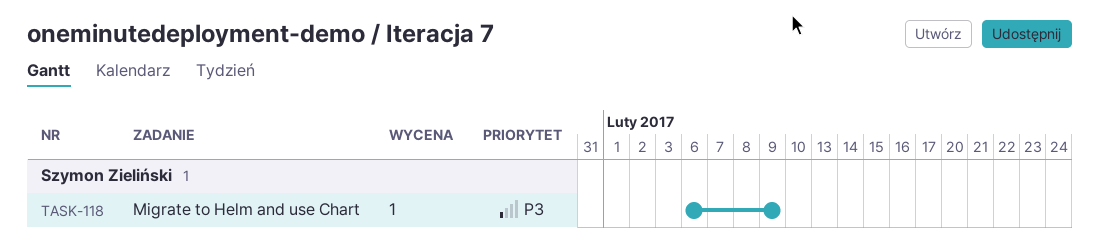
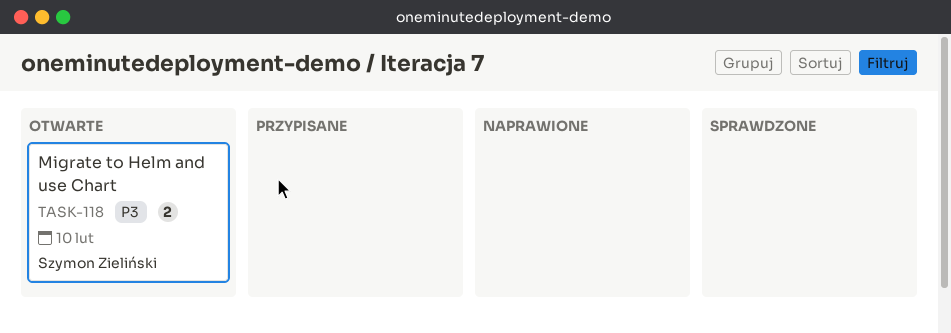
TASK-118, estimate: 1 -> 2
TASK-118, due: Feb 9 -> Feb 10

